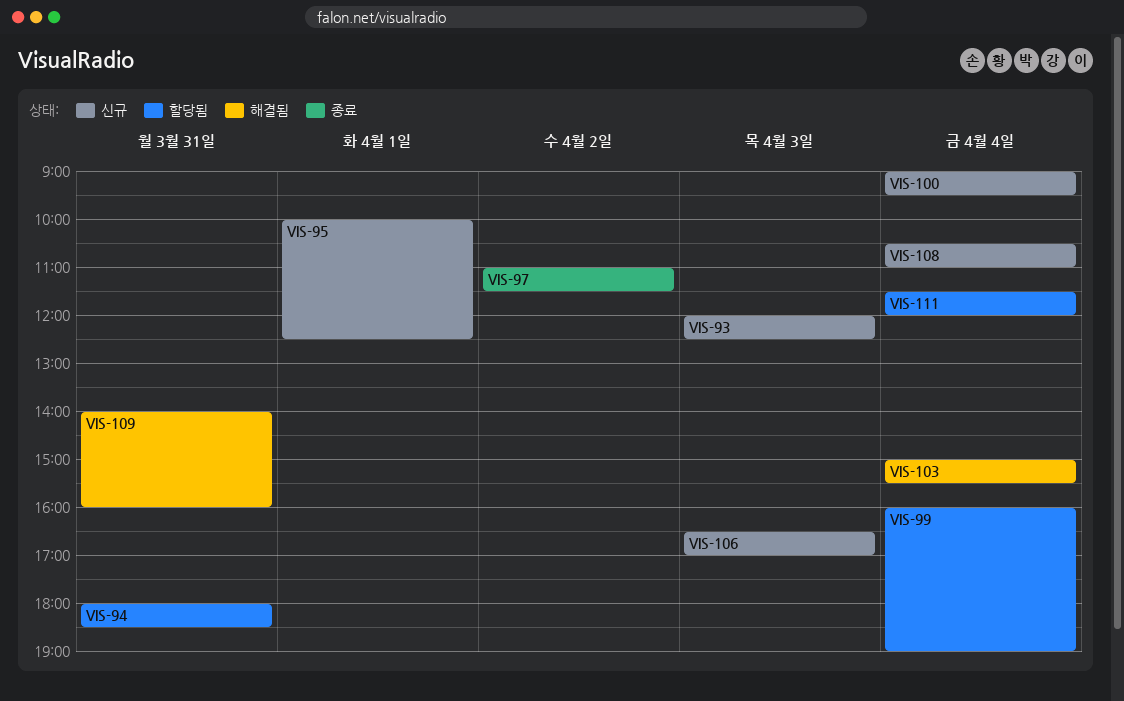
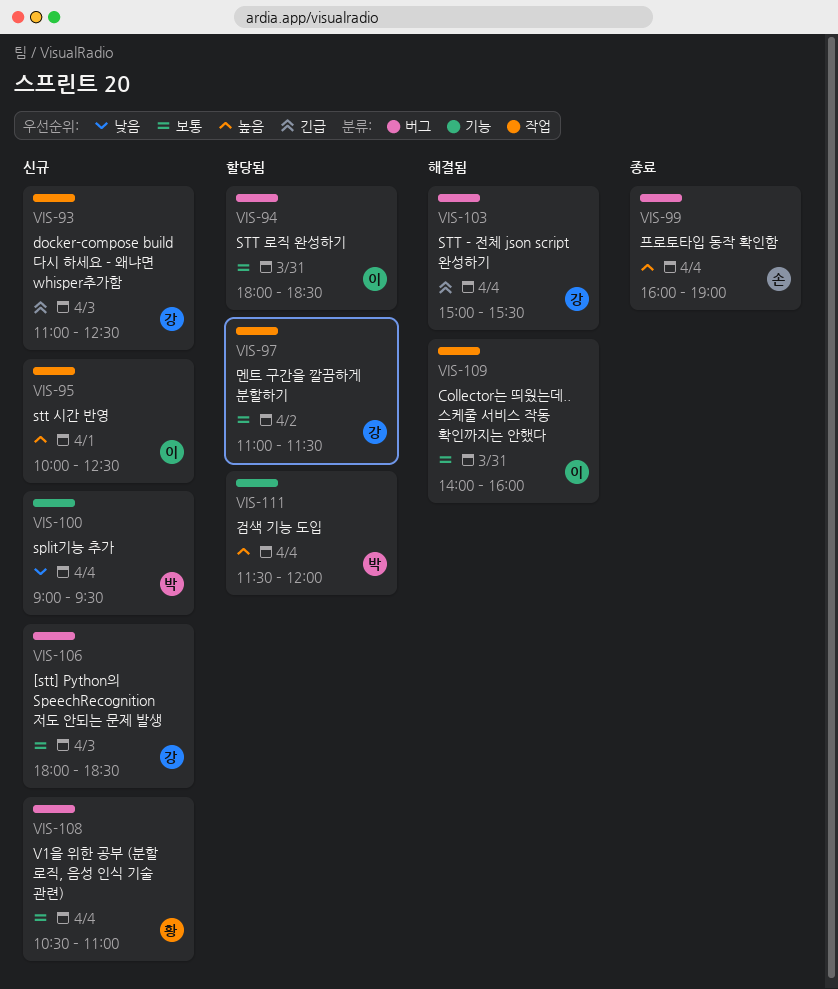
VIS-93, begins: 12:00 -> 11:00
VIS-97, status: 종료 -> 할당됨
VIS-99, status: 할당됨 -> 종료
VIS-106, begins: 16:30 -> 18:00
VIS-106, ends: 17:00 -> 18:30

